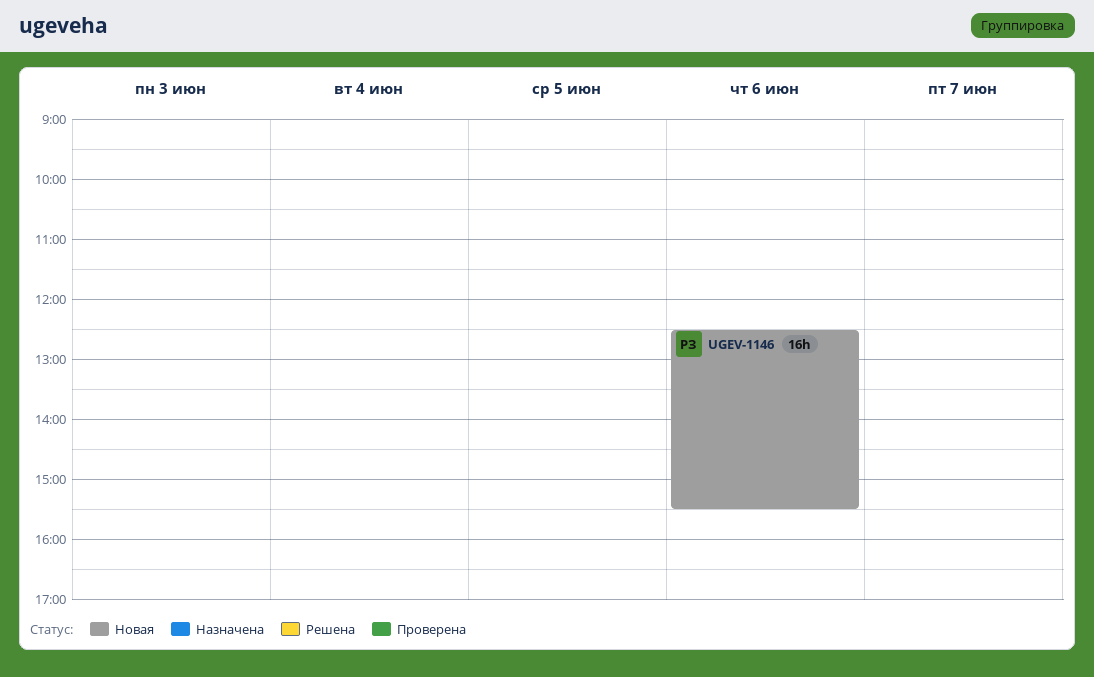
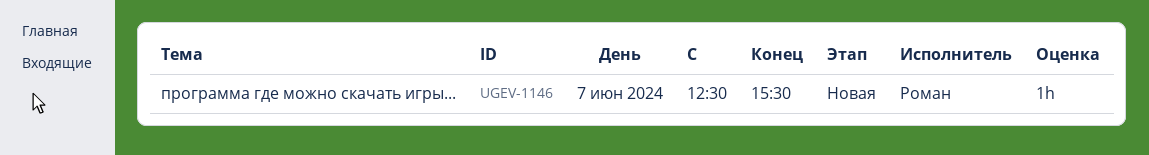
UGEV-1146, estimate: 16h -> 1h
UGEV-1146, day: Jun 6 -> Jun 7

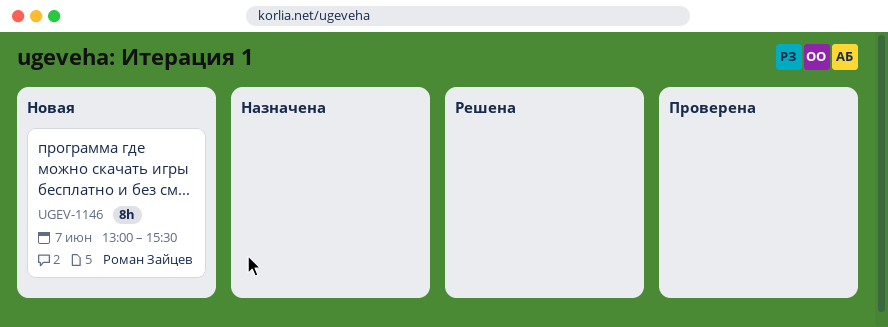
UGEV-1146, estimate: 1h -> 8h
UGEV-1146, begins: 12:30 -> 13:00

